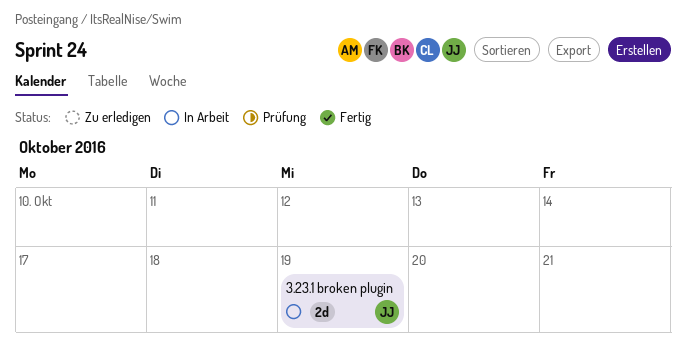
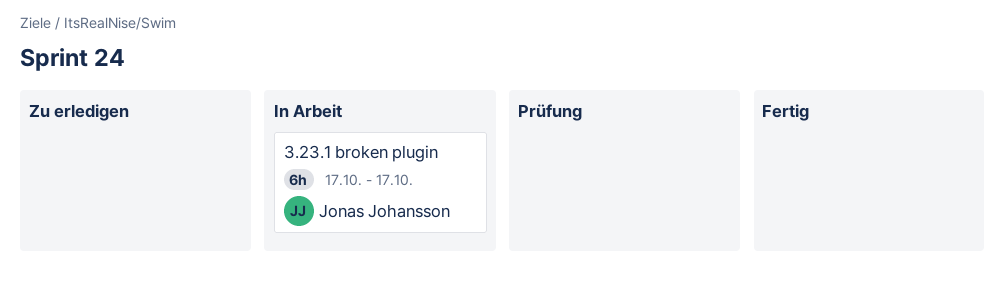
3.23.1 broken plugin, estimate: 2d -> 6h
3.23.1 broken plugin, due: Oct 19 -> Oct 17

